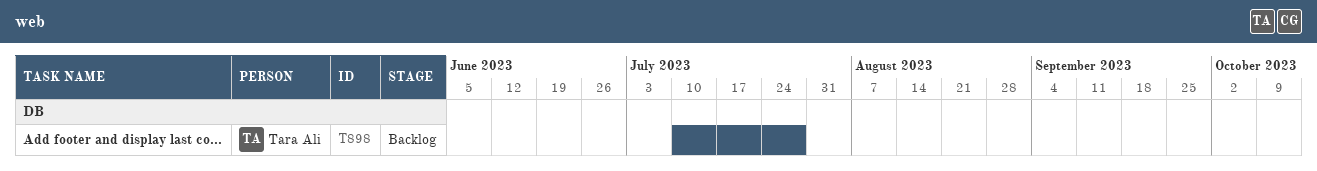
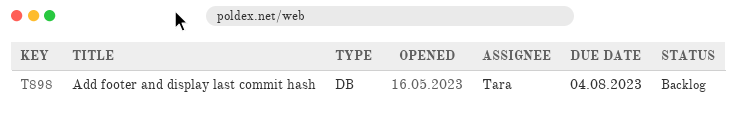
T898, due: Jul 28 -> Aug 4

